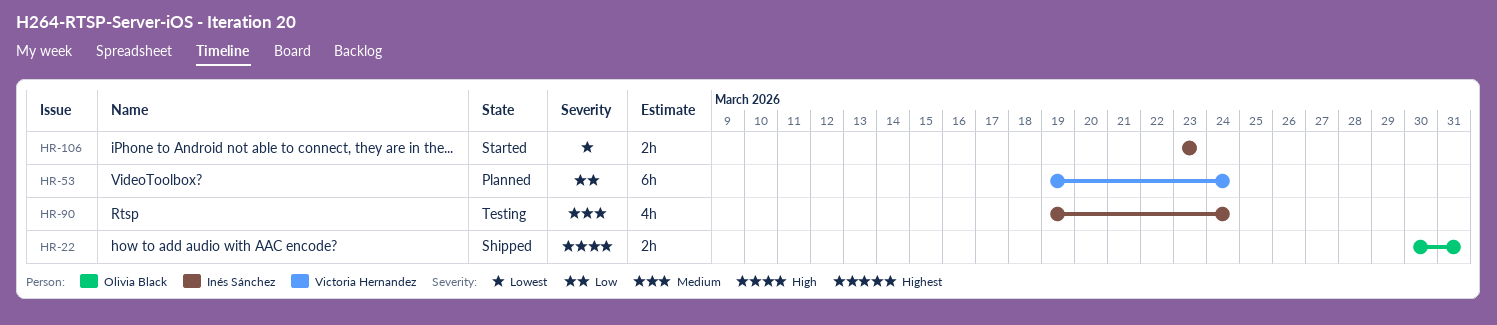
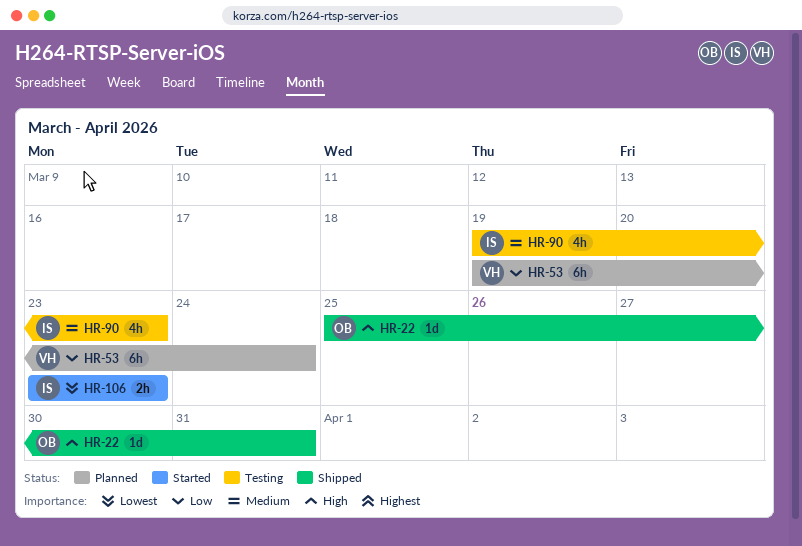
HR-22, estimate: 2h -> 1d
HR-22, start: Mar 30 -> Mar 25
HR-90, due: Mar 24 -> Mar 23

